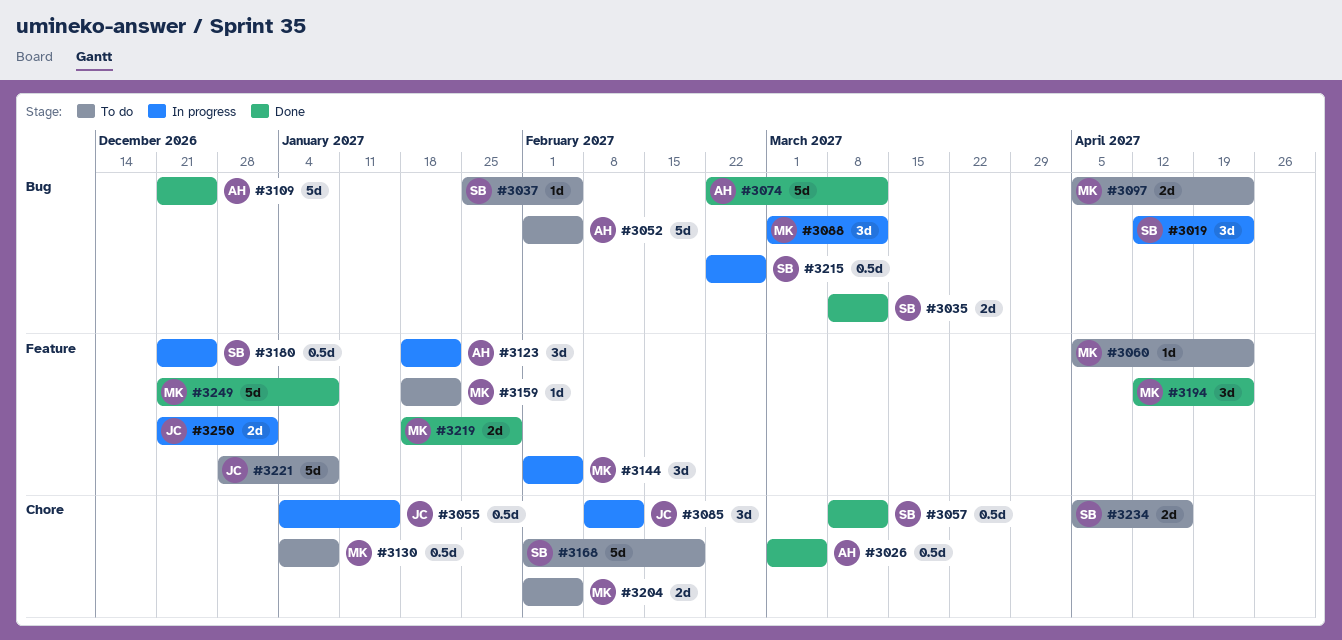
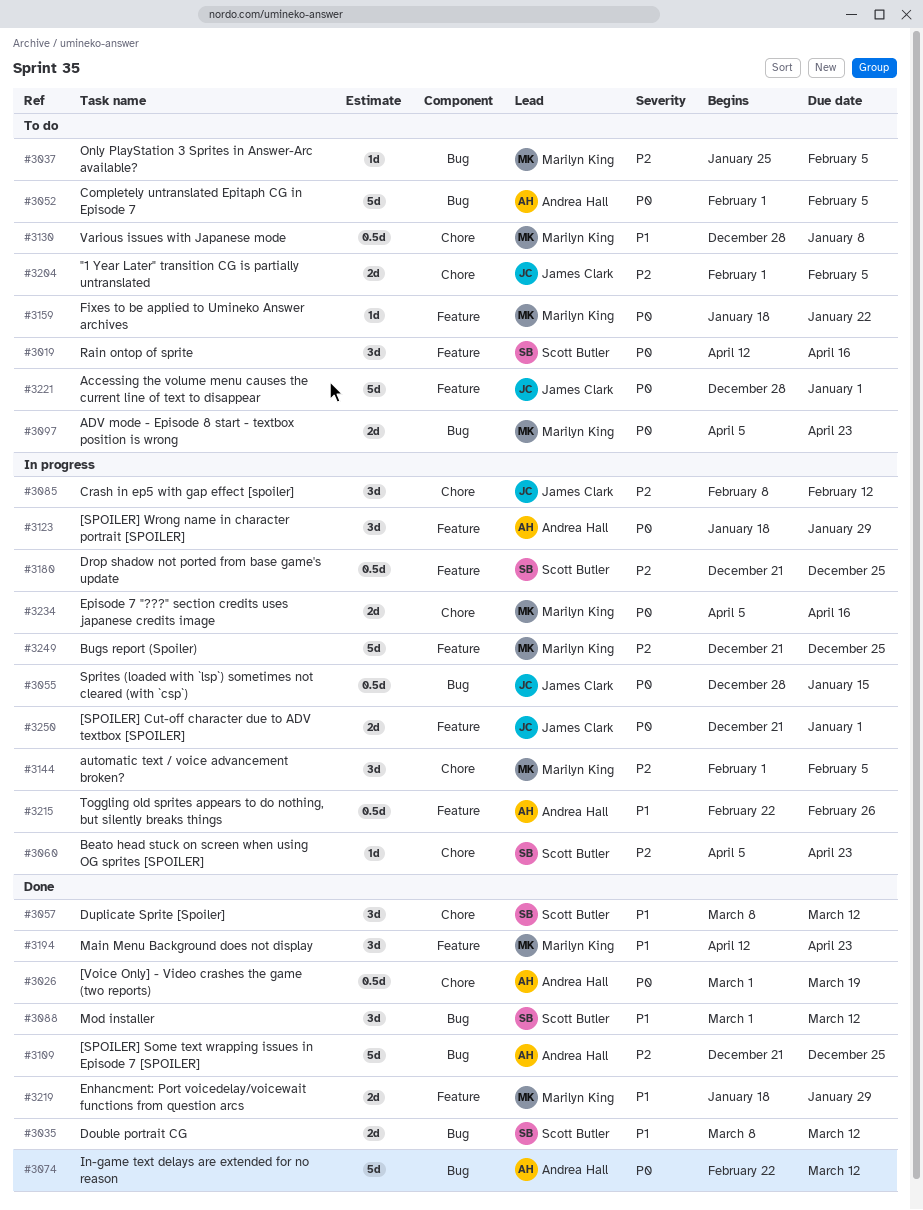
#3019, status: In progress -> To do
#3019, label: Bug -> Feature
#3019, due: Apr 23 -> Apr 16
#3026, due: Mar 5 -> Mar 19
#3037, owner: Scott Butler -> Marilyn King
#3055, label: Chore -> Bug
#3055, start: Jan 4 -> Dec 28
#3057, estimate: 0.5d -> 3d
#3060, status: To do -> In progress
#3060, owner: Marilyn King -> Scott Butler
#3060, label: Feature -> Chore
#3088, status: In progress -> Done
#3088, owner: Marilyn King -> Scott Butler
#3123, due: Jan 22 -> Jan 29
#3130, start: Jan 4 -> Dec 28
#3144, label: Feature -> Chore
#3168: present -> none
#3204, owner: Marilyn King -> James Clark
#3215, owner: Scott Butler -> Andrea Hall
#3215, label: Bug -> Feature
#3221, due: Jan 8 -> Jan 1
#3234, status: To do -> In progress
#3234, owner: Scott Butler -> Marilyn King
#3249, status: Done -> In progress
#3249, due: Jan 8 -> Dec 25

